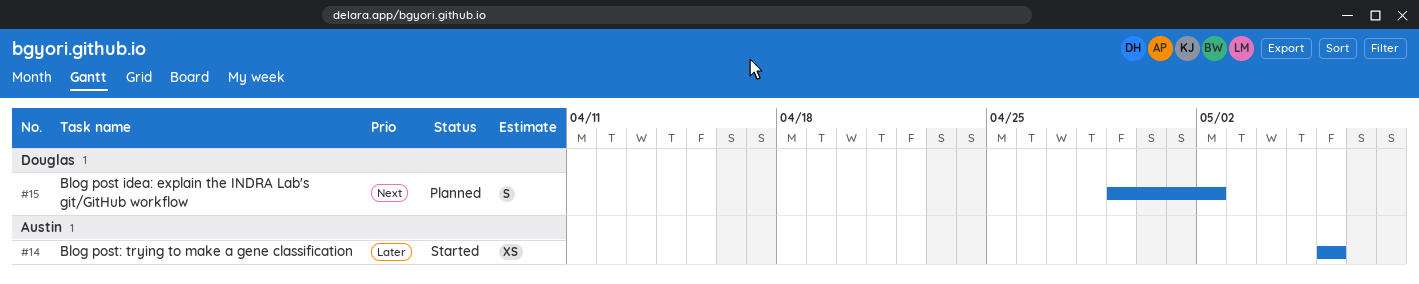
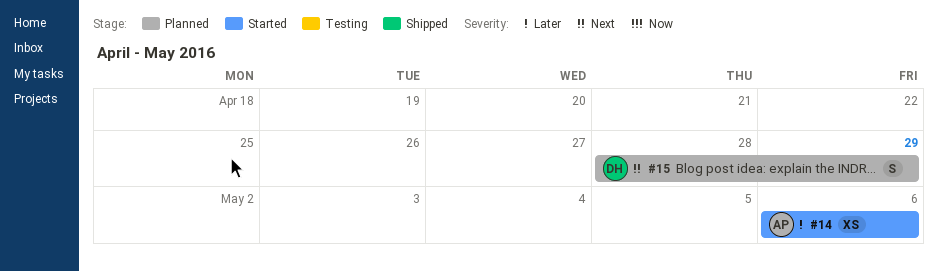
#15, start: Apr 29 -> Apr 28
#15, due: May 2 -> Apr 29

